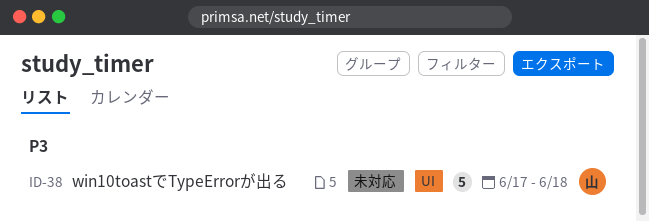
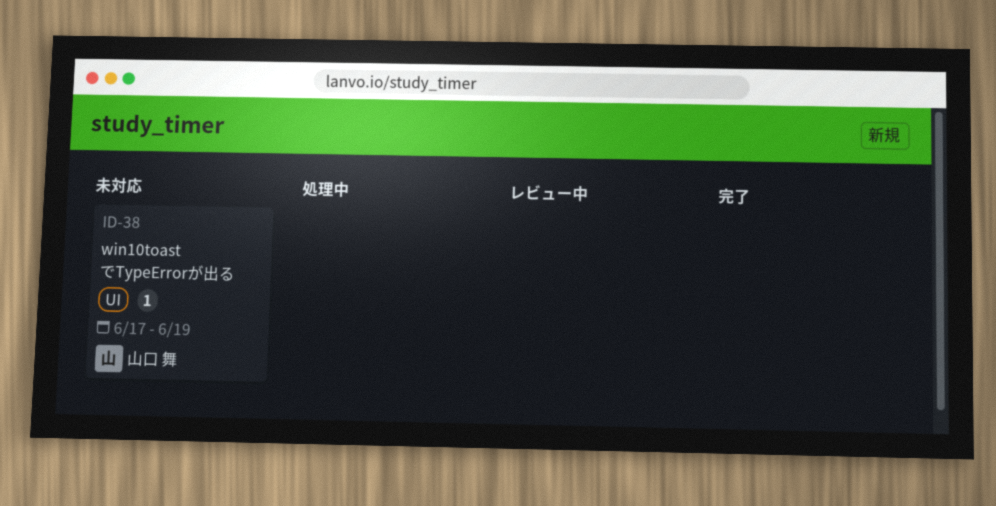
ID-38, estimate: 5 -> 1
ID-38, due: Jun 18 -> Jun 19

